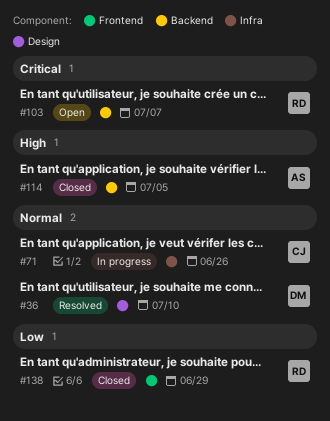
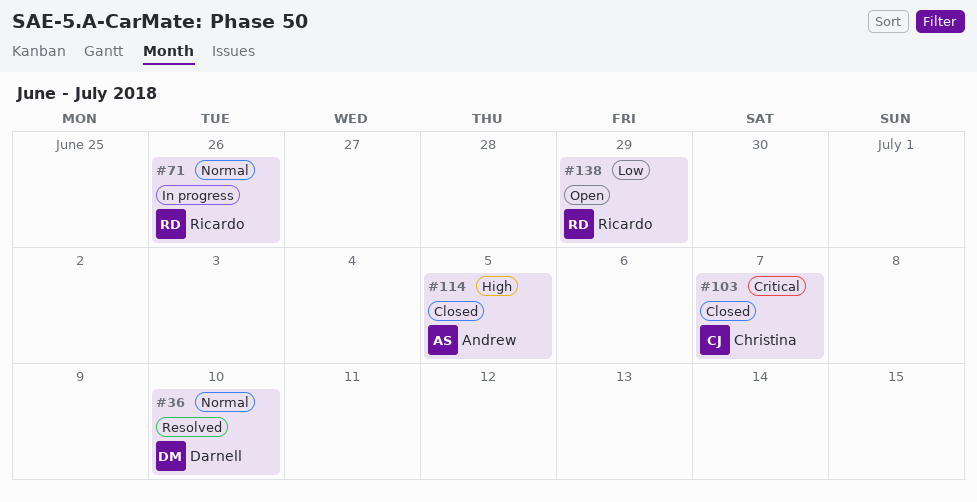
#71, owner: Christina -> Ricardo
#103, status: Open -> Closed
#103, owner: Ricardo -> Christina
#138, status: Closed -> Open

